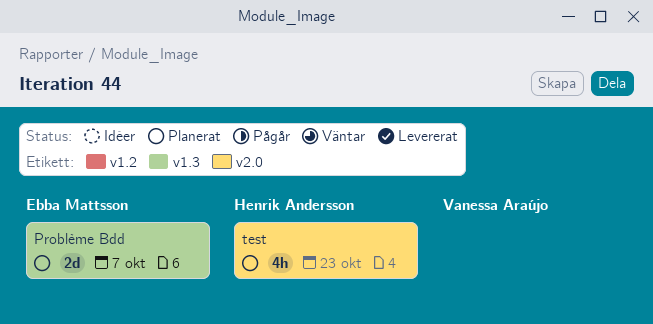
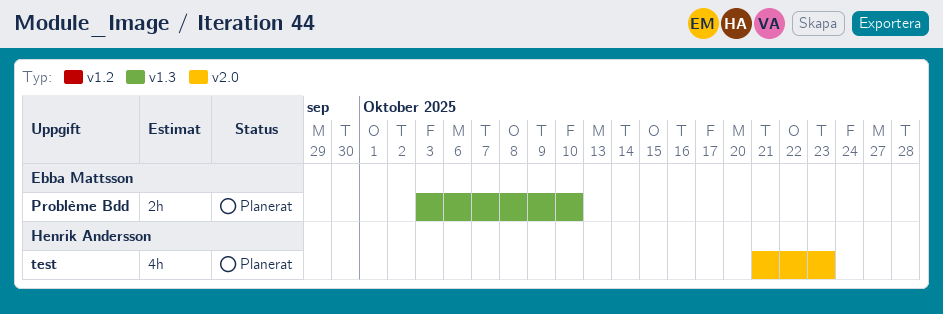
Problème Bdd, estimate: 2d -> 2h
Problème Bdd, due: Oct 7 -> Oct 10

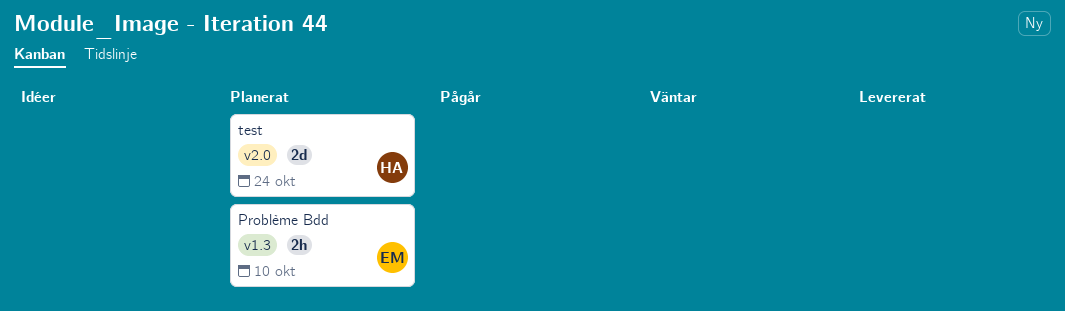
test, estimate: 4h -> 2d
test, due: Oct 23 -> Oct 24

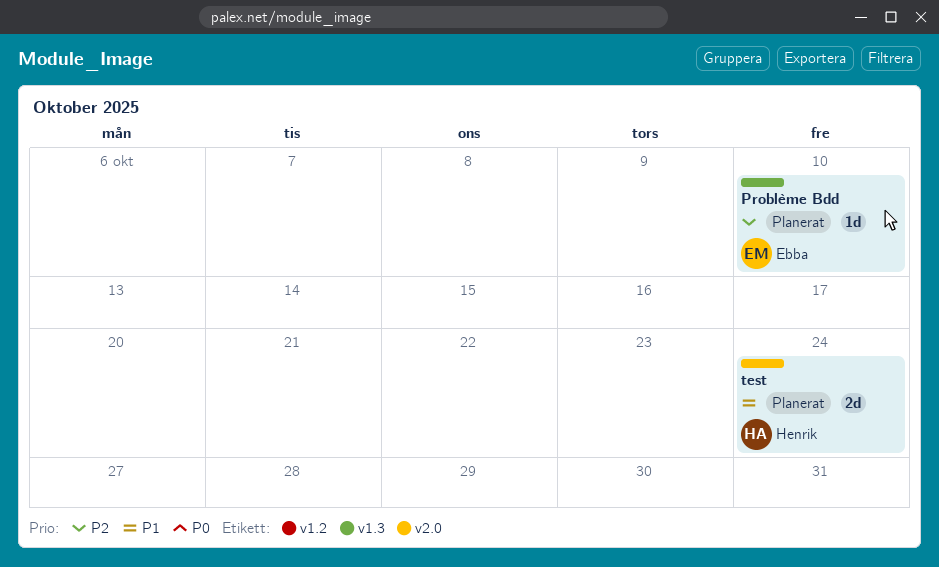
Problème Bdd, estimate: 2h -> 1d

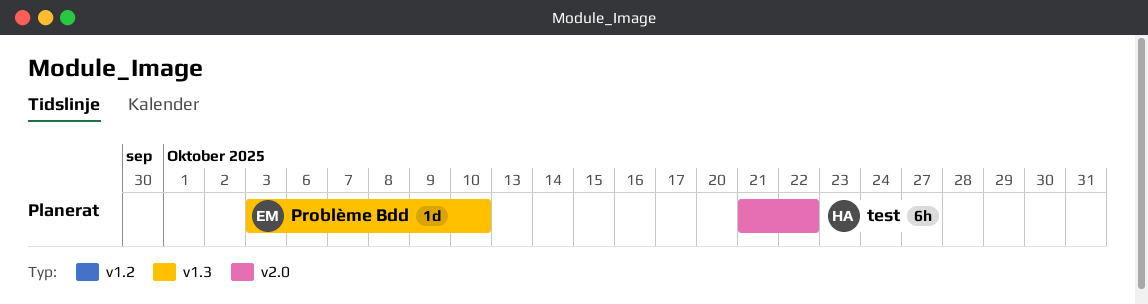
test, estimate: 2d -> 6h
test, due: Oct 24 -> Oct 22

